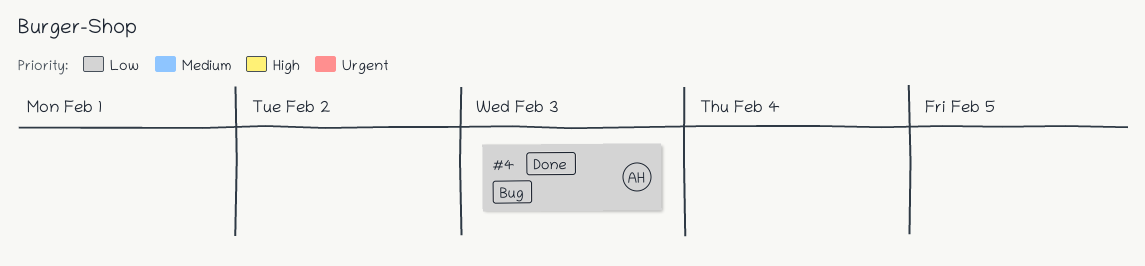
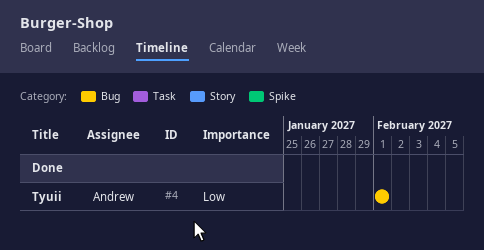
#4, due: Feb 3 -> Feb 1

